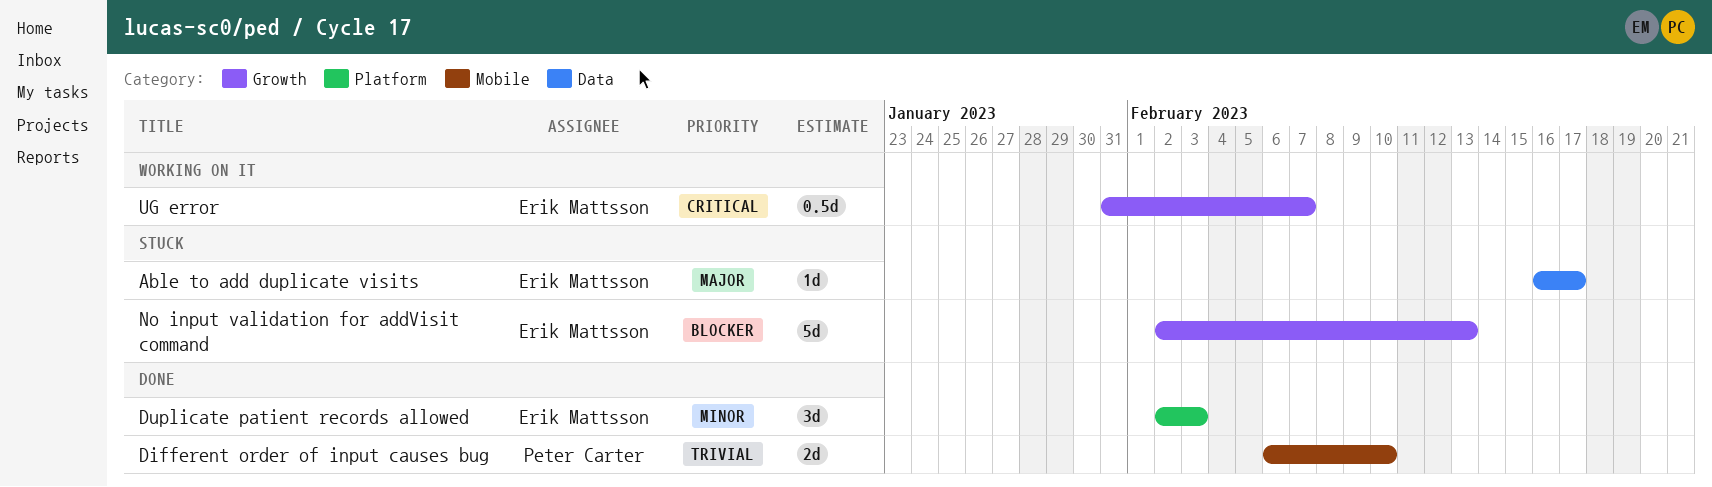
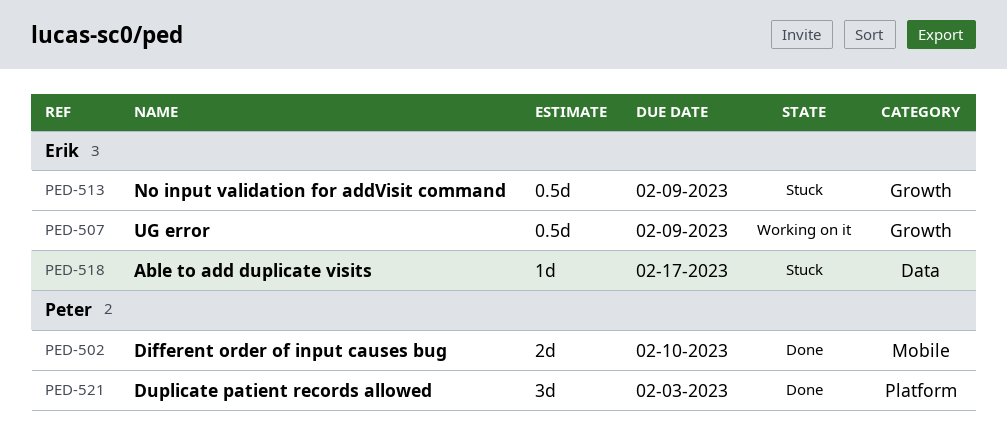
Duplicate patient records allowed, owner: Erik Mattsson -> Peter Carter
No input validation for addVisit command, estimate: 5d -> 0.5d
No input validation for addVisit command, due: Feb 13 -> Feb 9
UG error, due: Feb 7 -> Feb 9

